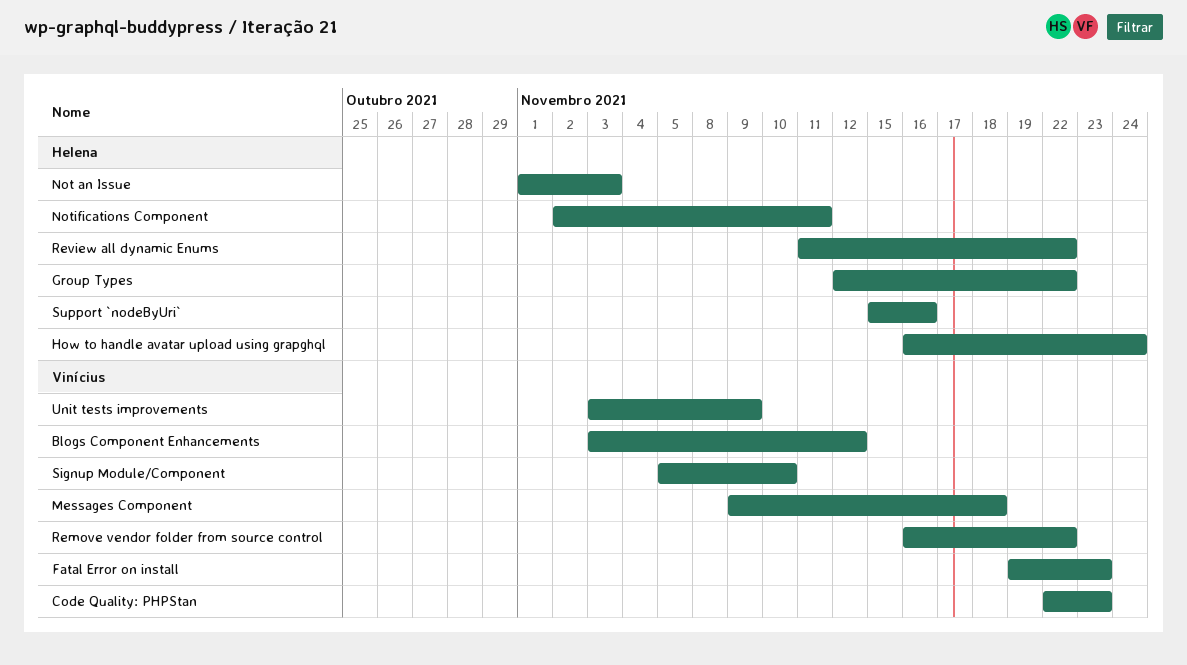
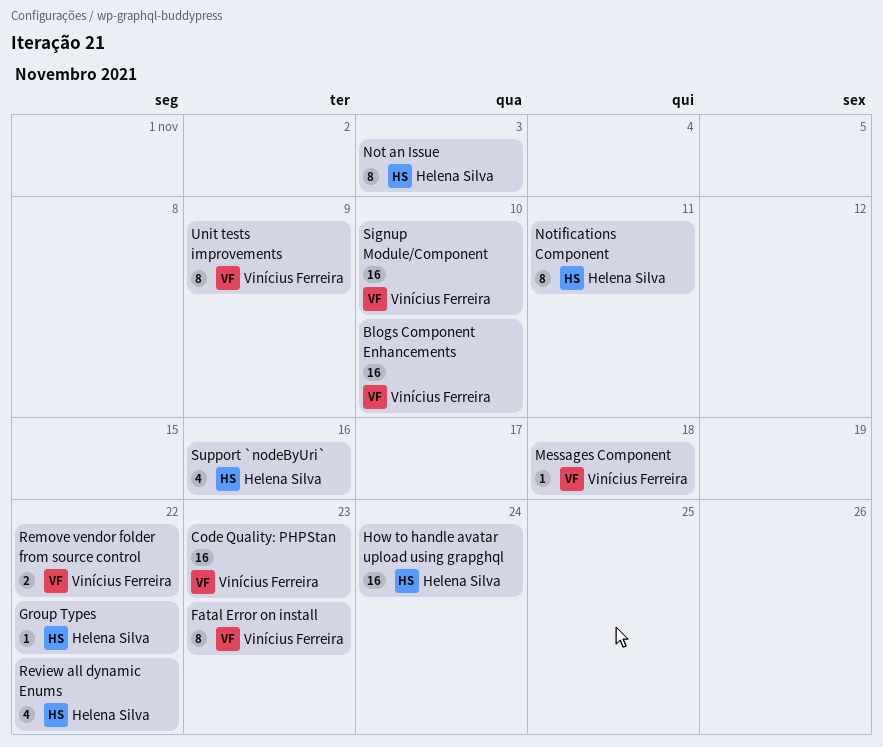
Blogs Component Enhancements, due: Nov 12 -> Nov 10

